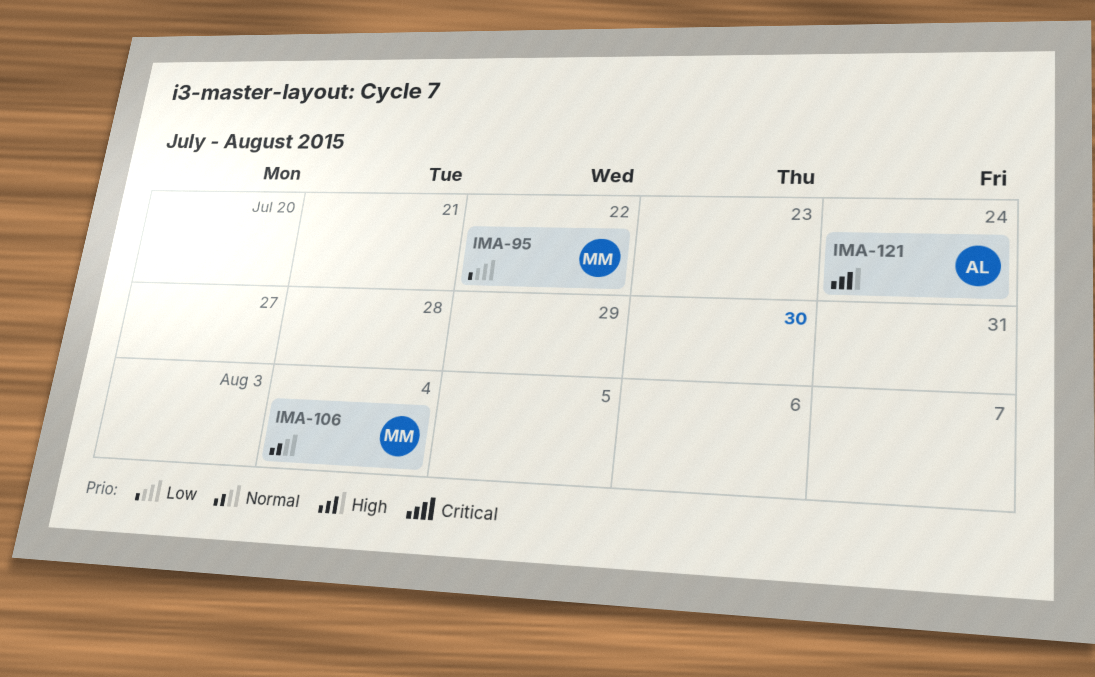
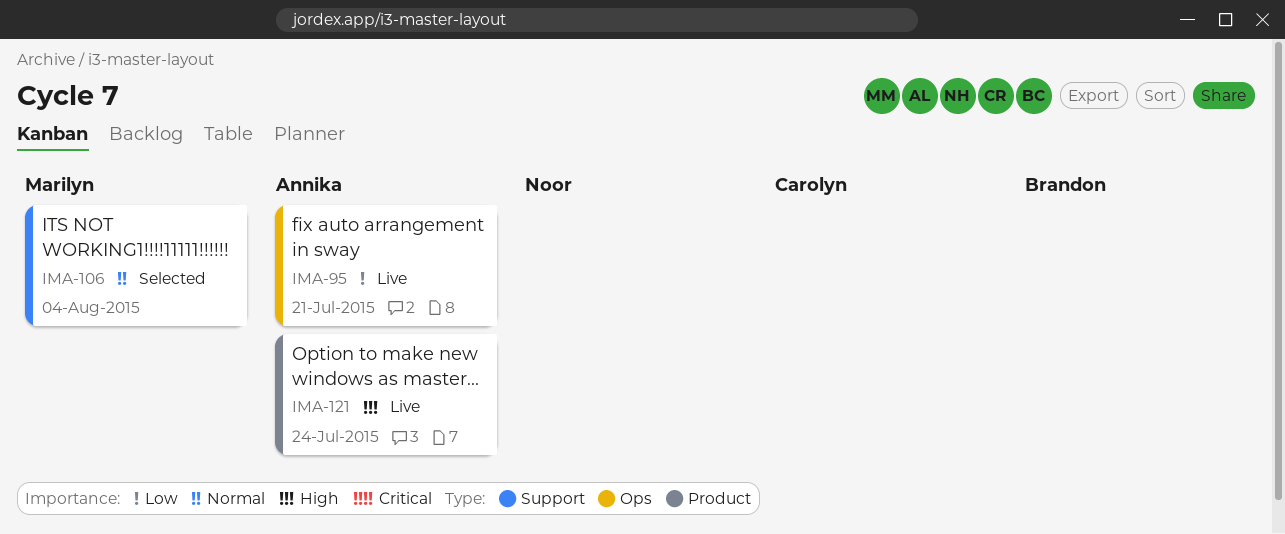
IMA-95, owner: Marilyn -> Annika
IMA-95, due: Jul 22 -> Jul 21

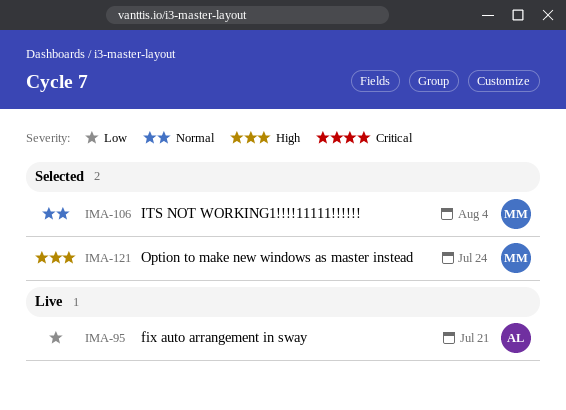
IMA-121, status: Live -> Selected
IMA-121, owner: Annika -> Marilyn

